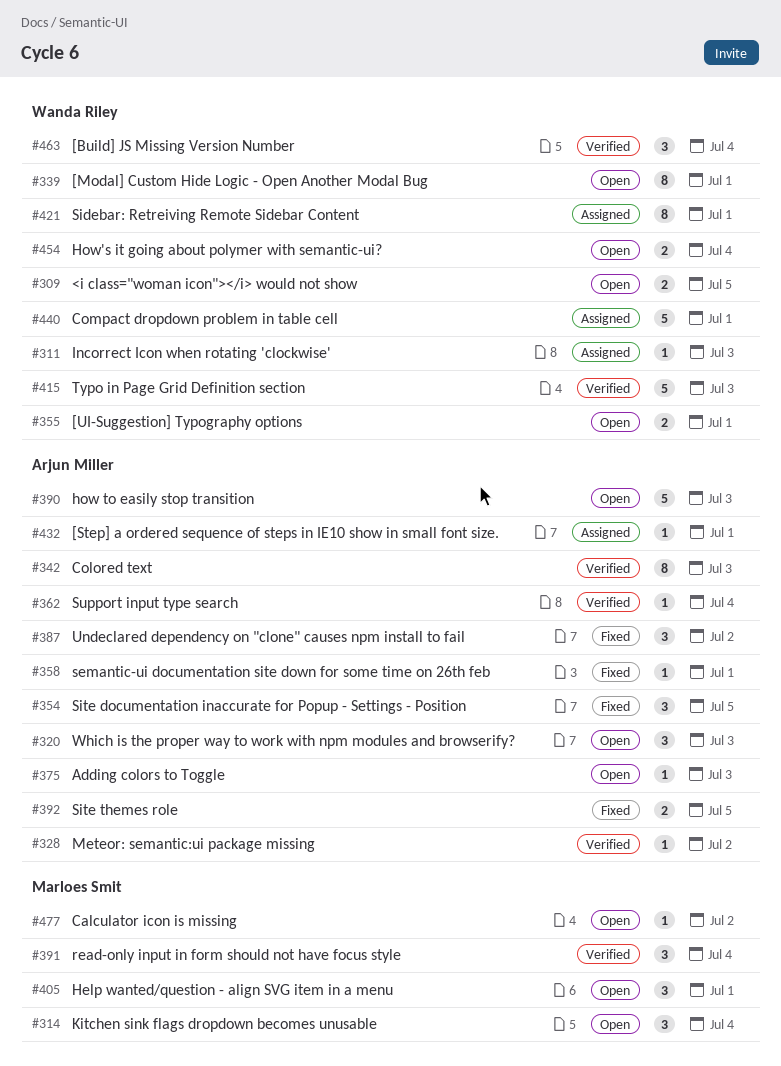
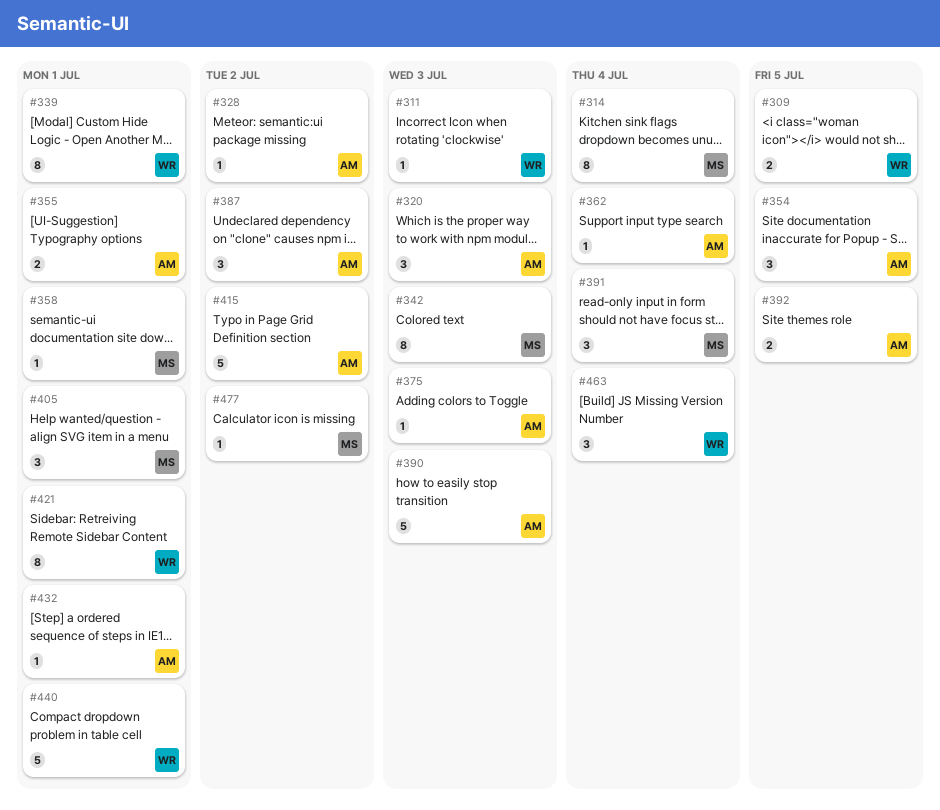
#314, estimate: 3 -> 8
#342, owner: Arjun Miller -> Marloes Smit
#355, owner: Wanda Riley -> Arjun Miller
#358, owner: Arjun Miller -> Marloes Smit
#415, owner: Wanda Riley -> Arjun Miller
#415, due: Jul 3 -> Jul 2
#454: present -> none

